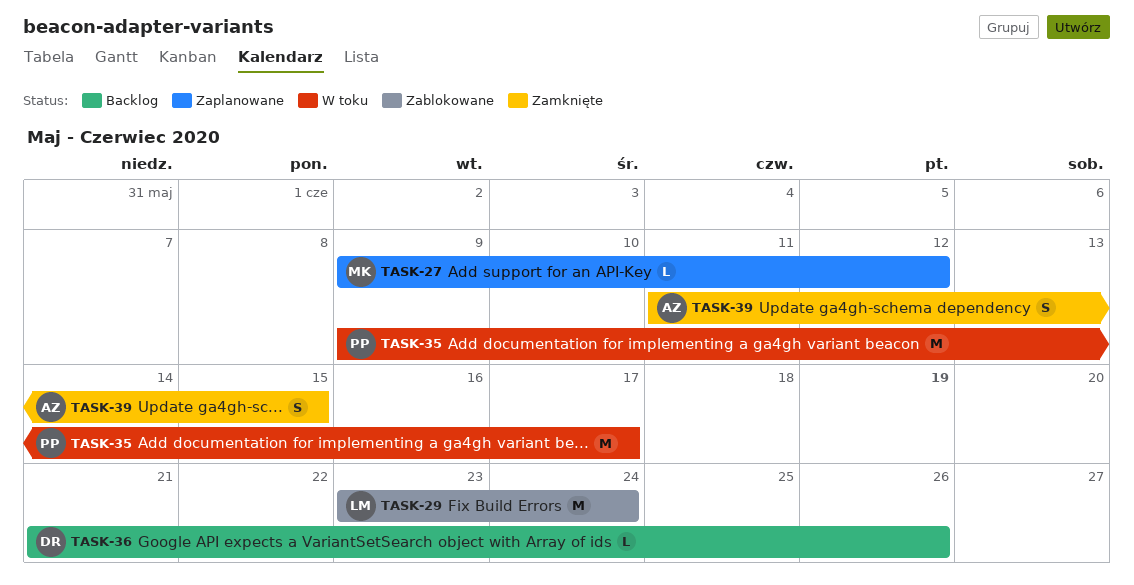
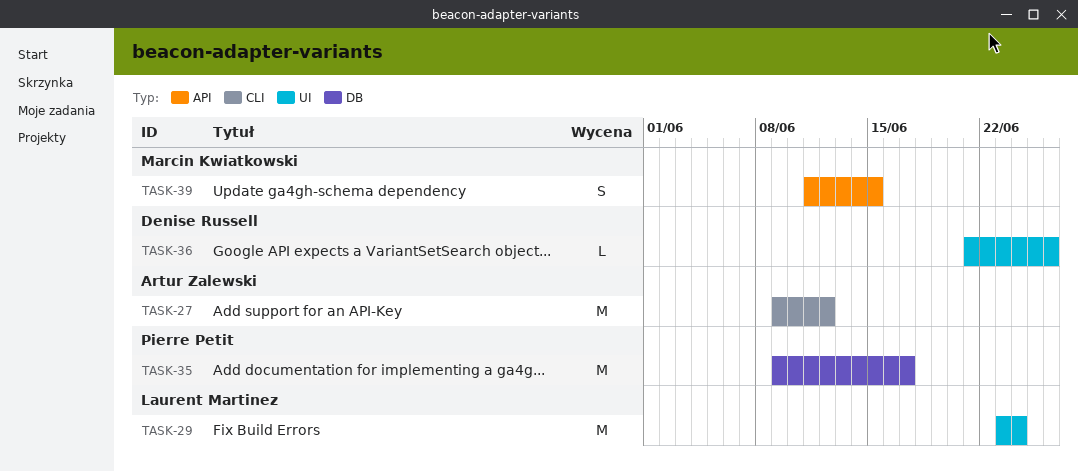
TASK-27, owner: Marcin Kwiatkowski -> Artur Zalewski
TASK-27, estimate: L -> M
TASK-39, owner: Artur Zalewski -> Marcin Kwiatkowski

